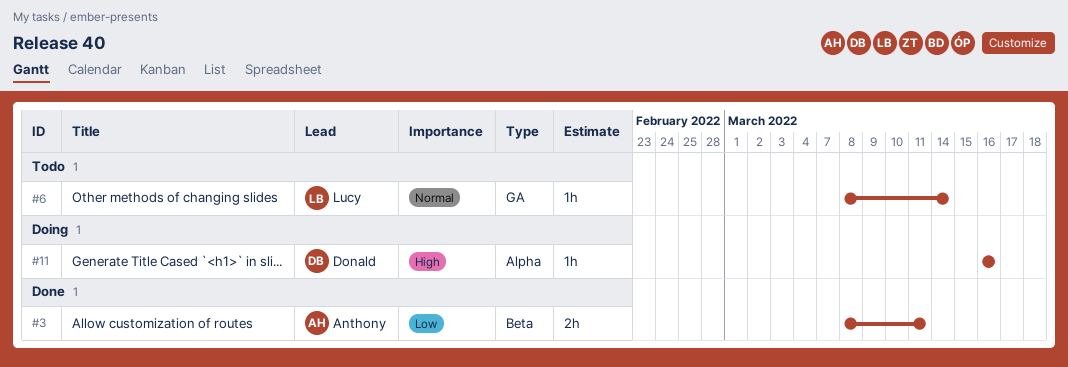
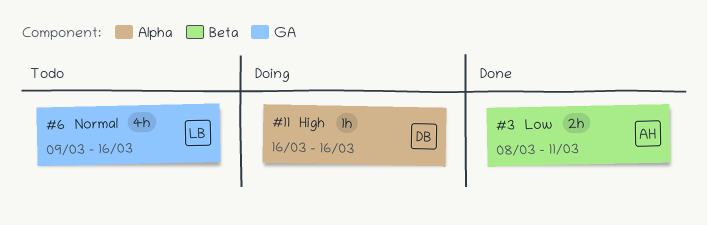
#6, estimate: 1h -> 4h
#6, start: Mar 8 -> Mar 9
#6, due: Mar 14 -> Mar 16

